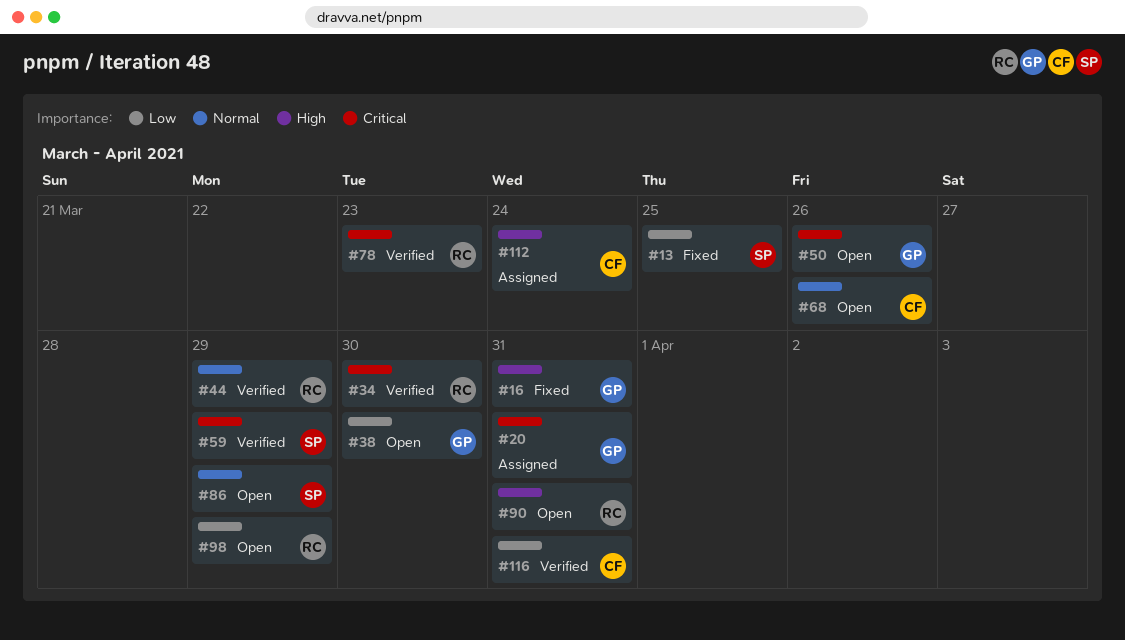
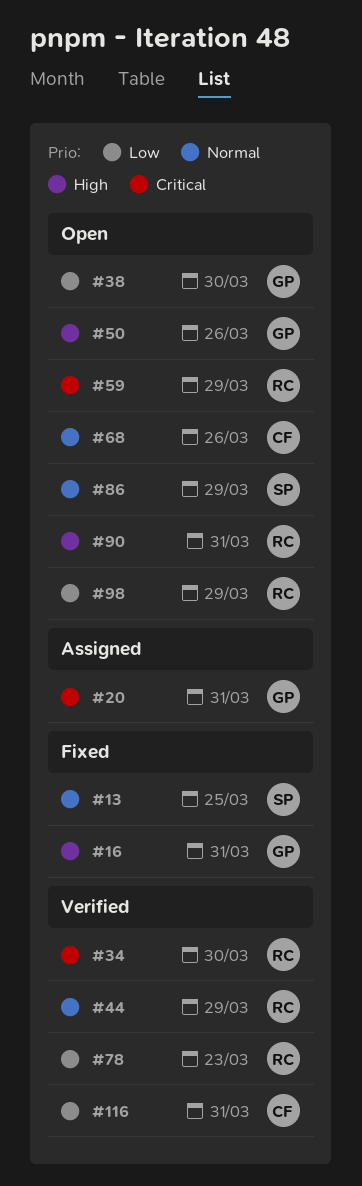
#13, priority: Low -> Normal
#50, priority: Critical -> High
#59, status: Verified -> Open
#59, owner: SP -> RC
#78, priority: Critical -> Low
#112: present -> none

